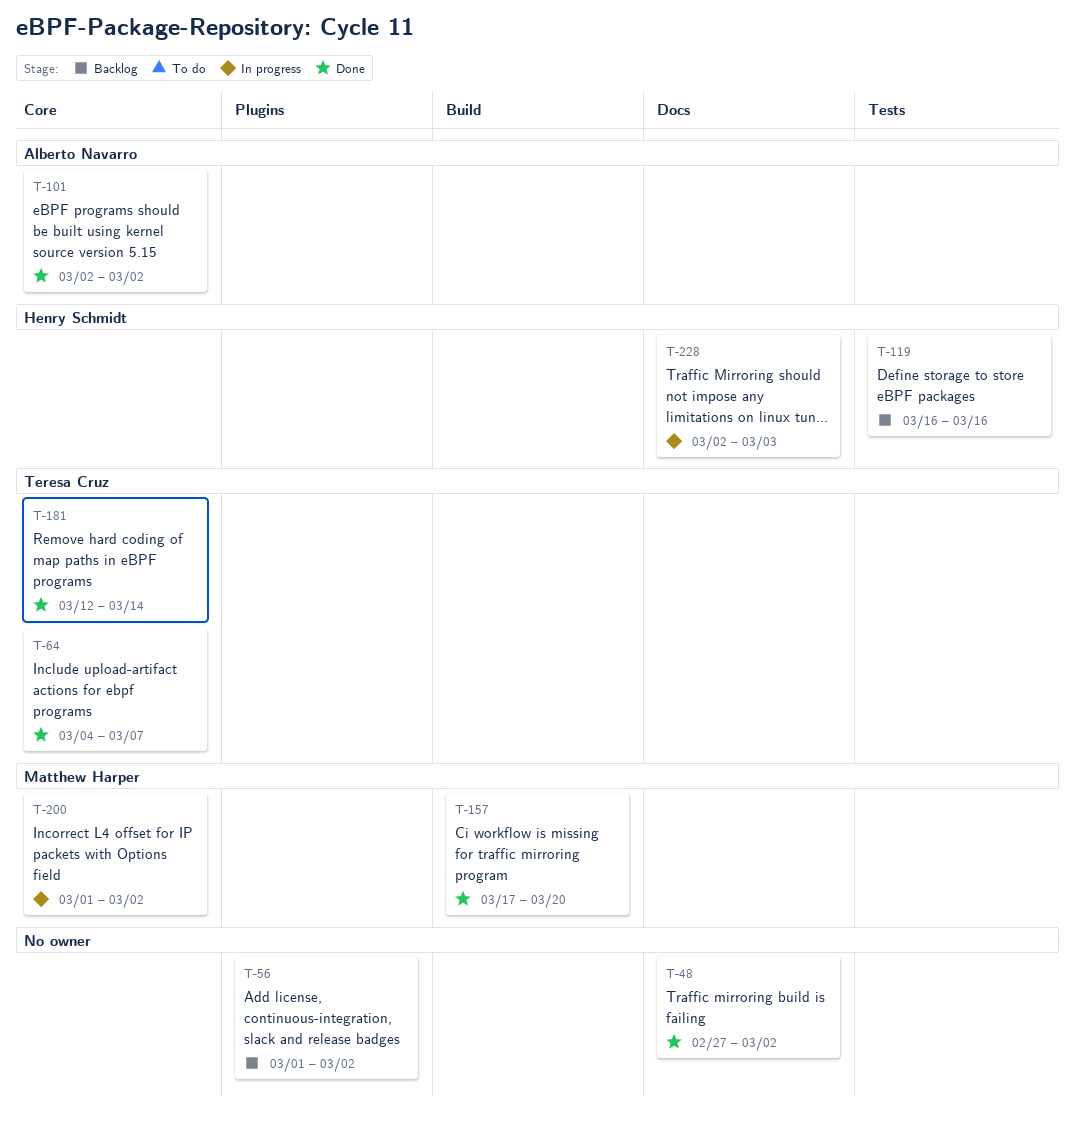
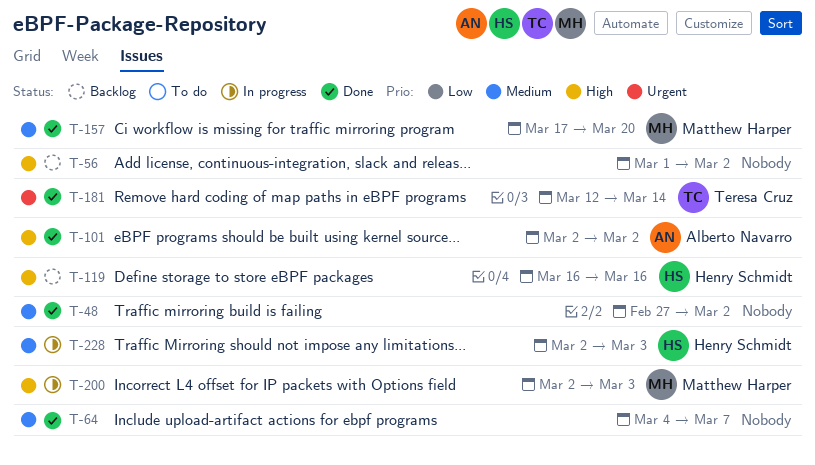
T-64, owner: Teresa Cruz -> none
T-200, start: Mar 1 -> Mar 2
T-200, due: Mar 2 -> Mar 3

